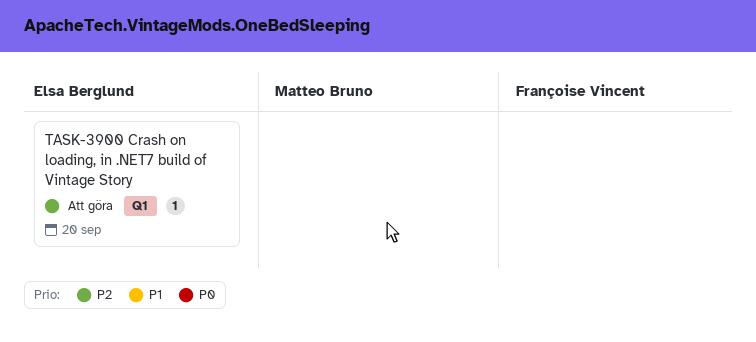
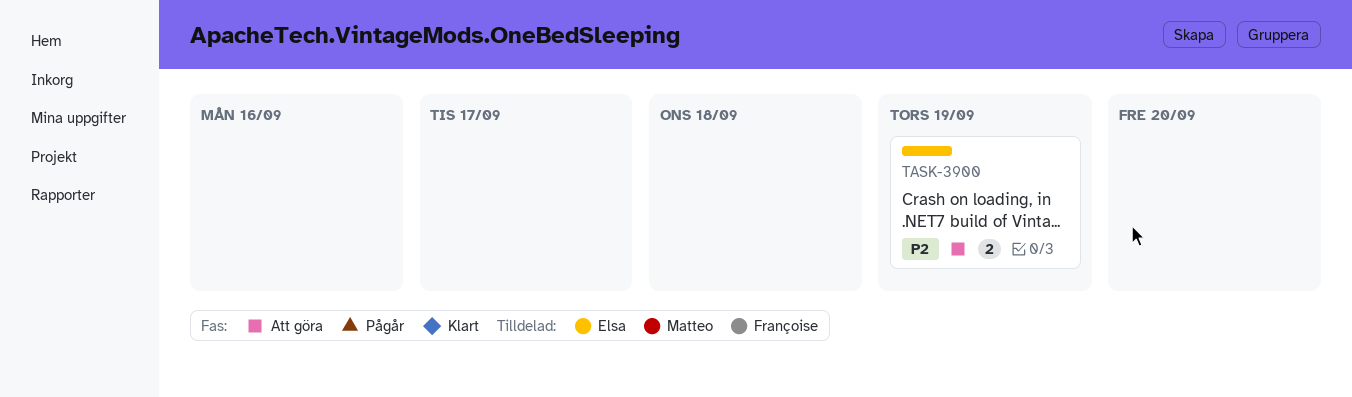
TASK-3900, estimate: 1 -> 2
TASK-3900, due: Sep 20 -> Sep 19

